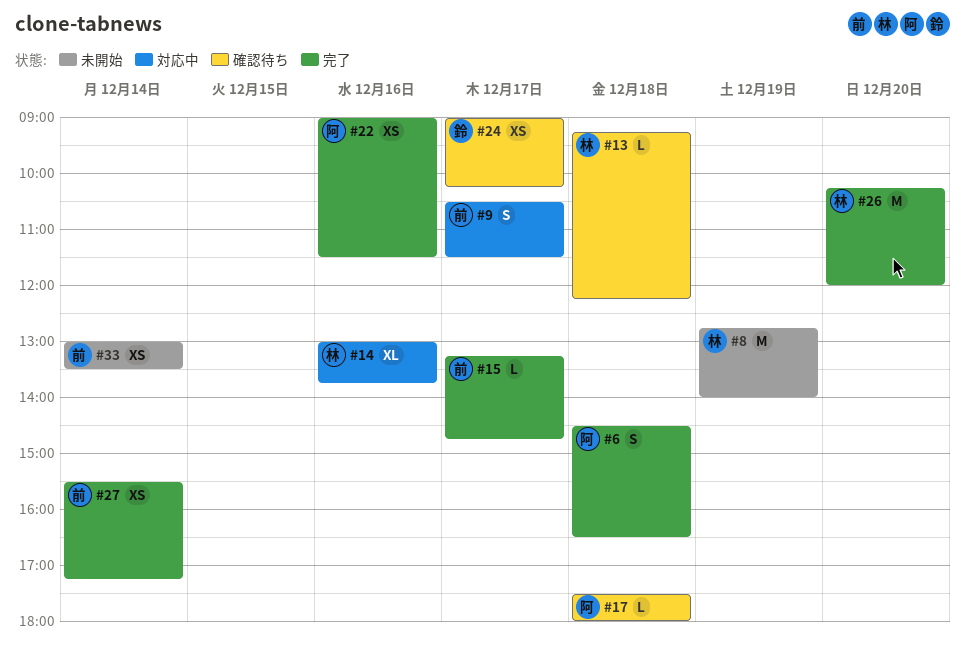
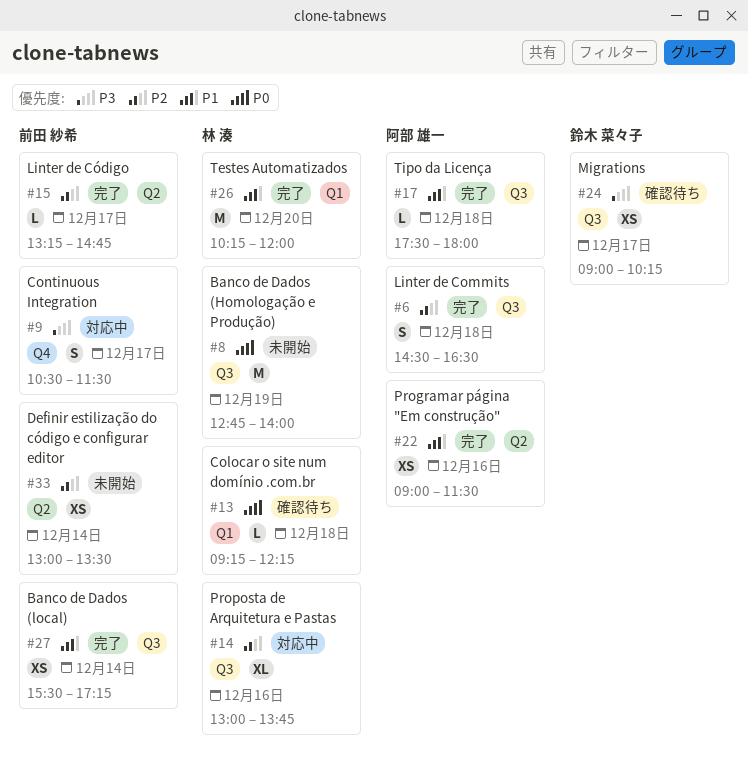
#17, status: 確認待ち -> 完了

